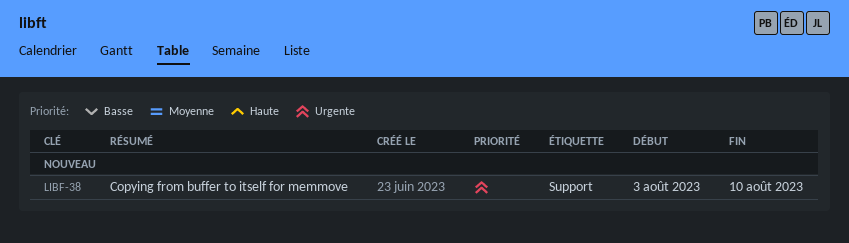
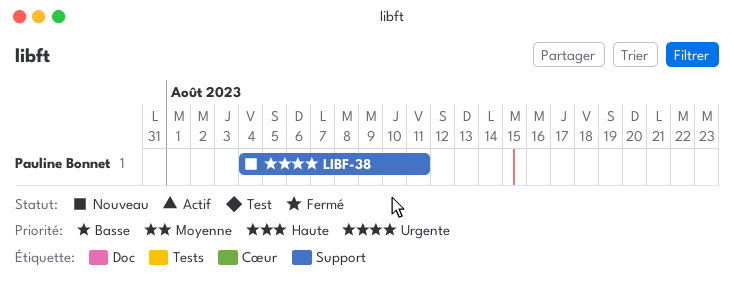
LIBF-38, start: Aug 3 -> Aug 4
LIBF-38, due: Aug 10 -> Aug 11

